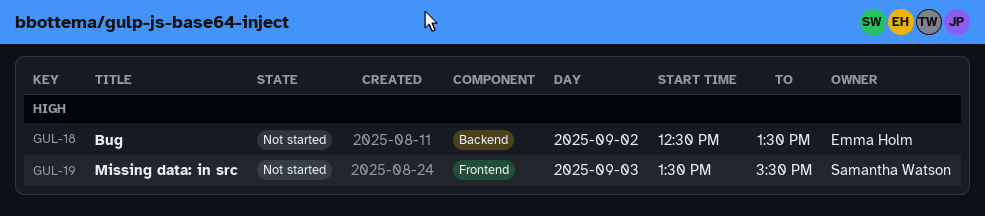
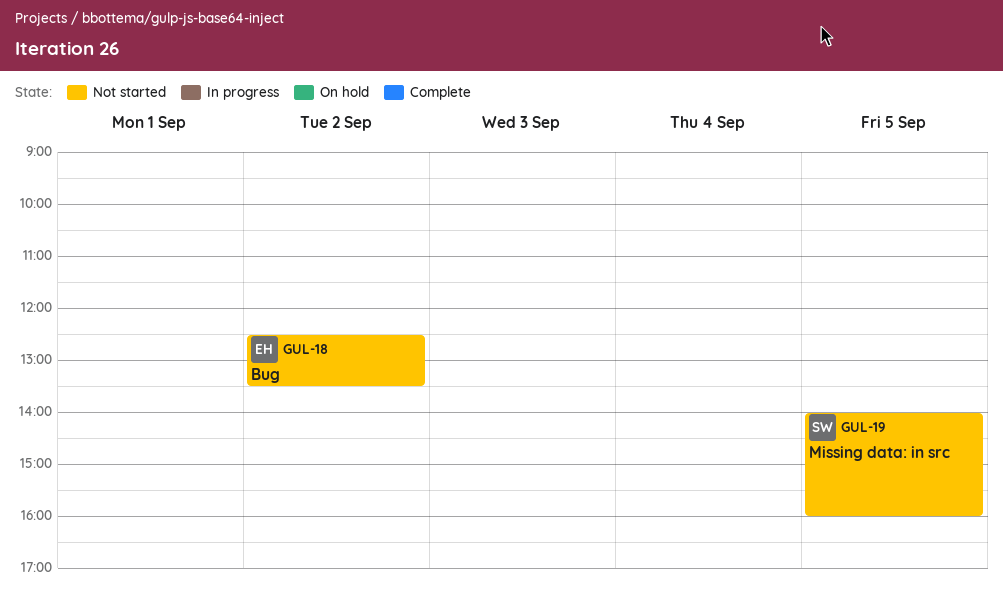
GUL-19, day: Sep 3 -> Sep 5
GUL-19, begins: 13:30 -> 14:00
GUL-19, ends: 15:30 -> 16:00

